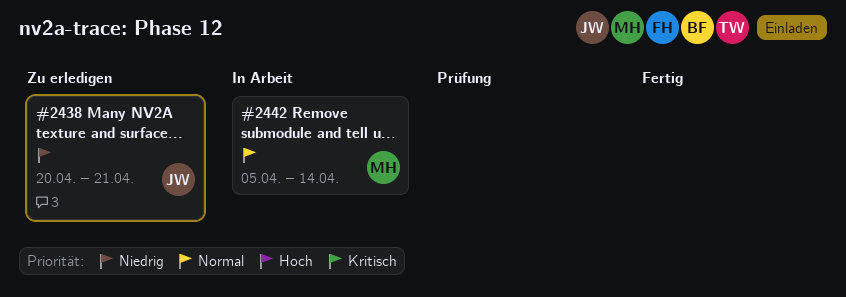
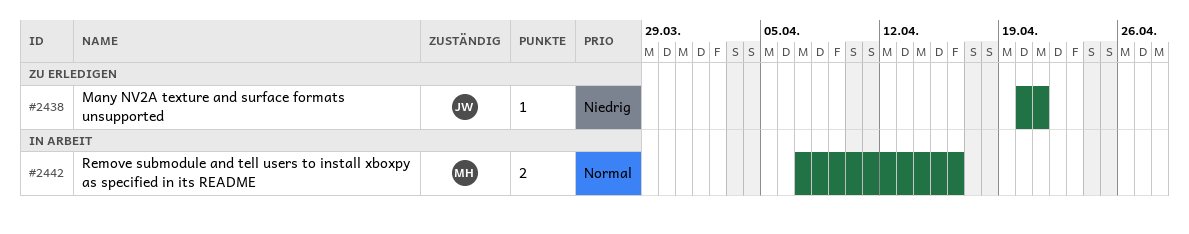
#2442, start: Apr 5 -> Apr 7
#2442, due: Apr 14 -> Apr 16

